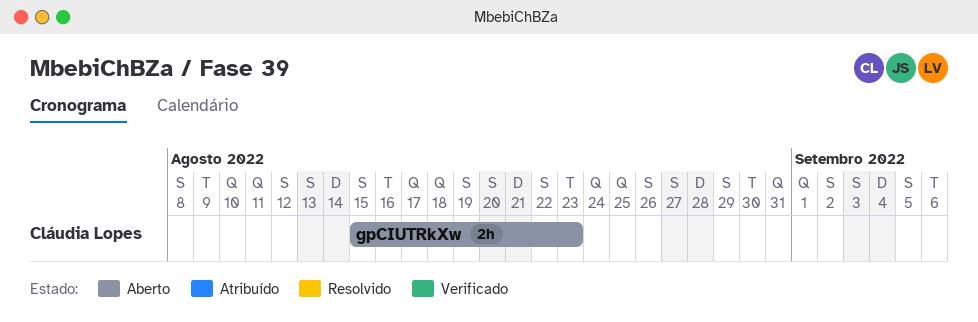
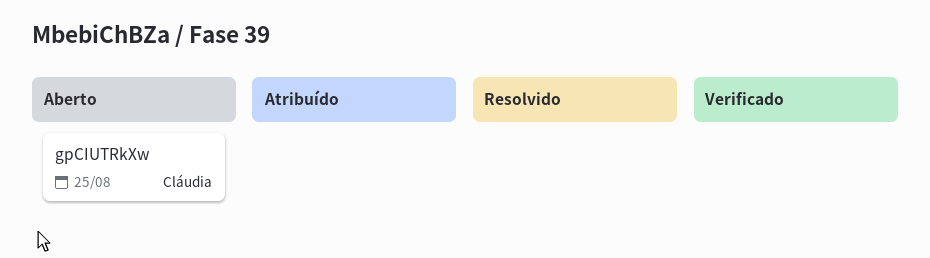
gpCIUTRkXw, due: Aug 23 -> Aug 25

